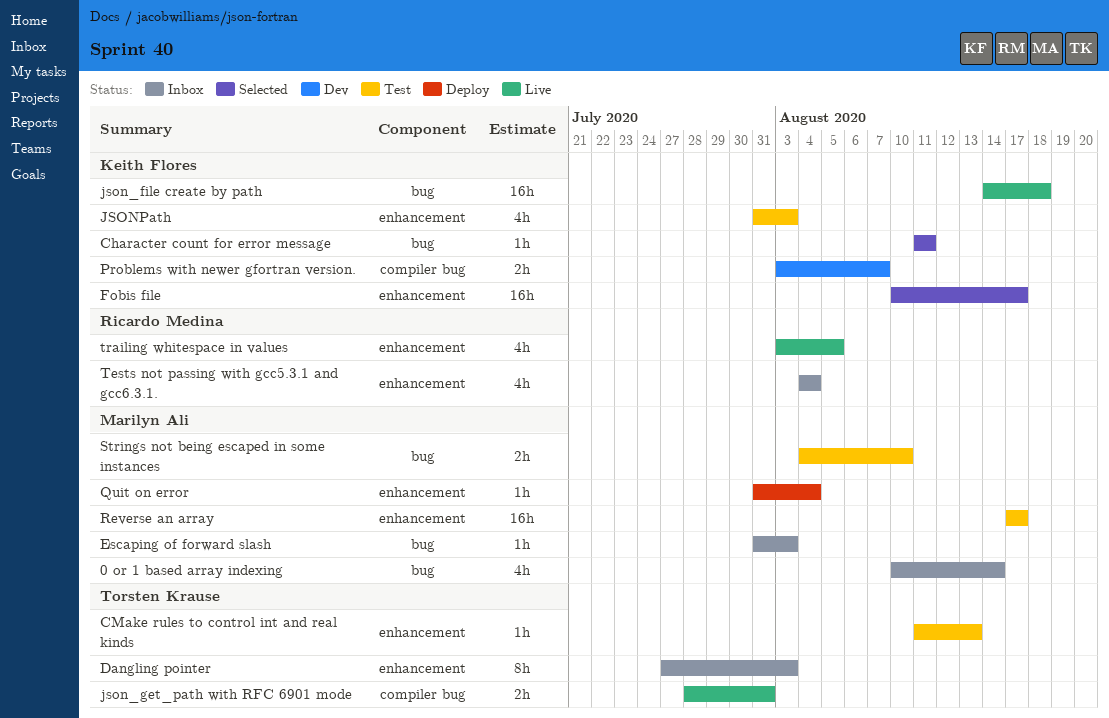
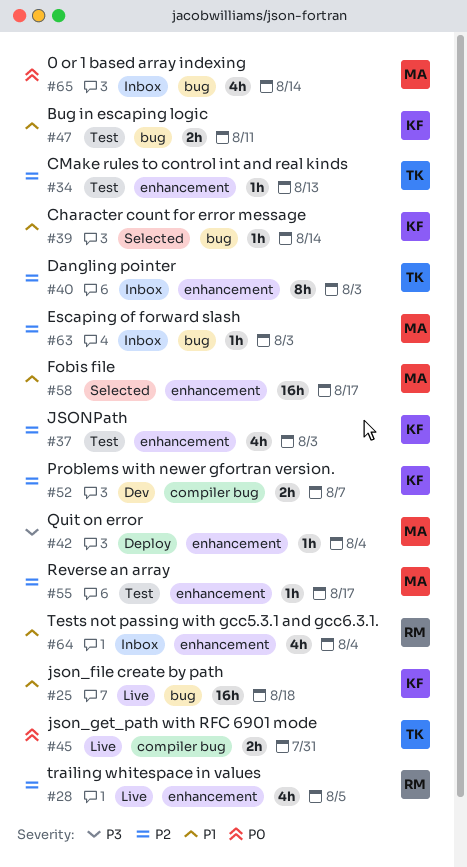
Bug in escaping logic: none -> present
Character count for error message, due: Aug 11 -> Aug 14
Fobis file, owner: Keith Flores -> Marilyn Ali
Reverse an array, estimate: 16h -> 1h
Strings not being escaped in some instances: present -> none

